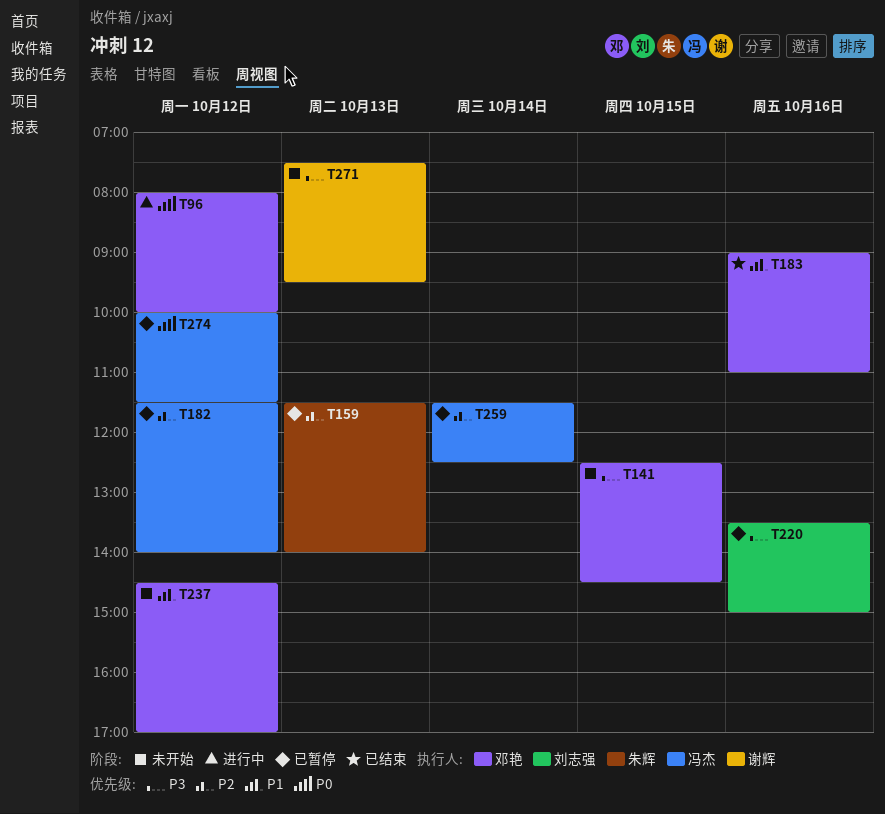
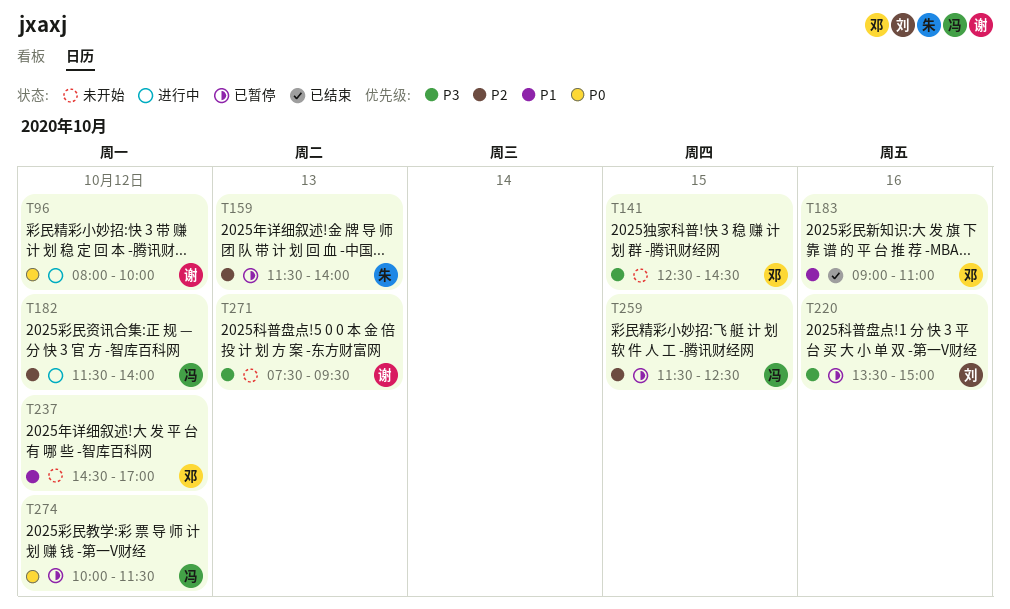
T96, owner: 邓艳 -> 谢辉
T182, status: 已暂停 -> 进行中
T259, day: Oct 14 -> Oct 15

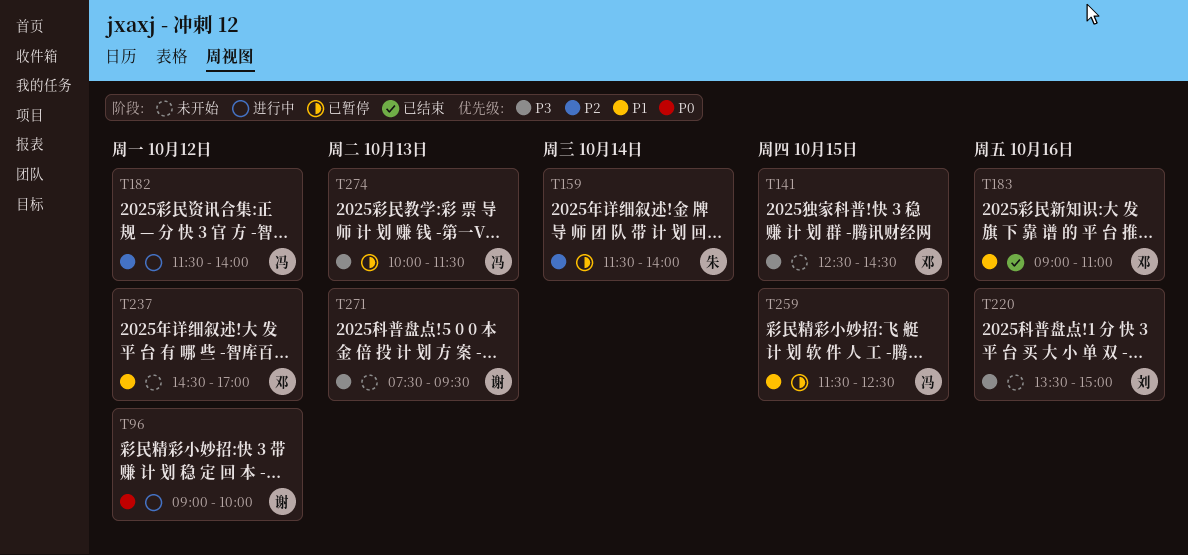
T96, begins: 08:00 -> 09:00
T159, day: Oct 13 -> Oct 14
T220, status: 已暂停 -> 未开始
T259, priority: P2 -> P1
T274, priority: P0 -> P3
T274, day: Oct 12 -> Oct 13

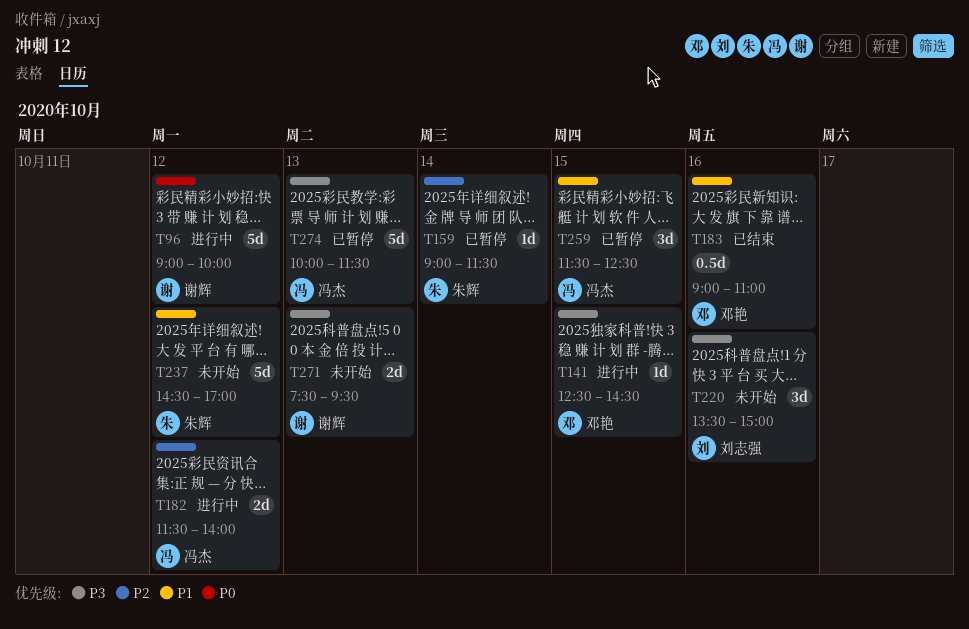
T141, status: 未开始 -> 进行中
T159, begins: 11:30 -> 09:00
T159, ends: 14:00 -> 11:30
T237, owner: 邓艳 -> 朱辉

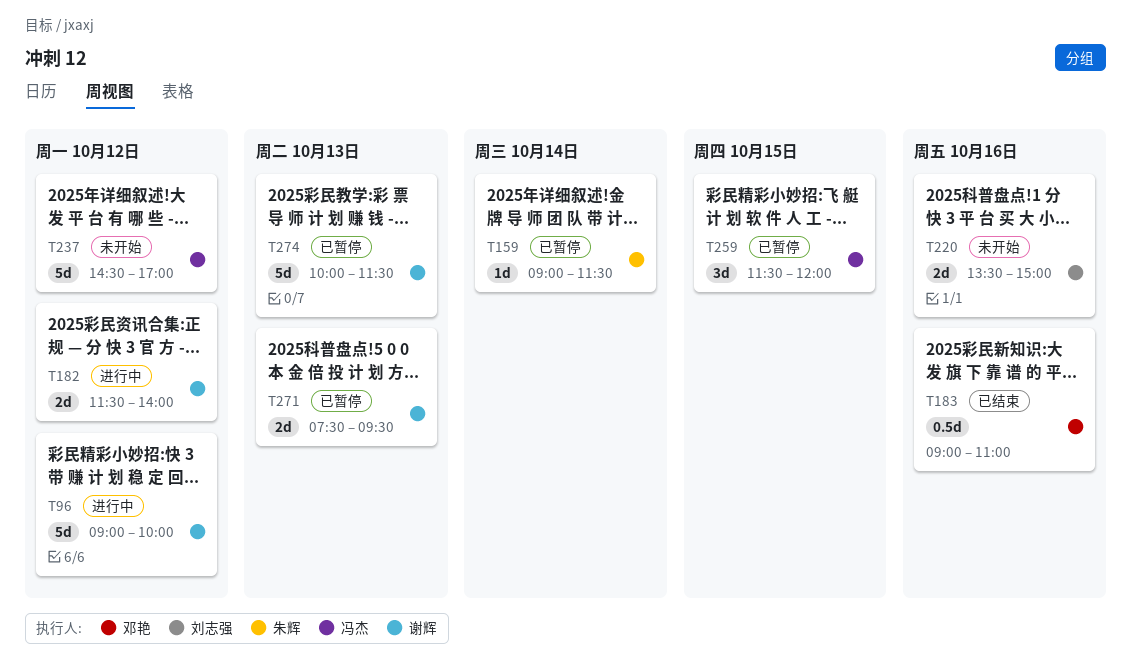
T141: present -> none
T182, owner: 冯杰 -> 谢辉
T220, estimate: 3d -> 2d
T237, owner: 朱辉 -> 冯杰
T259, ends: 12:30 -> 12:00
T271, status: 未开始 -> 已暂停
T274, owner: 冯杰 -> 谢辉

